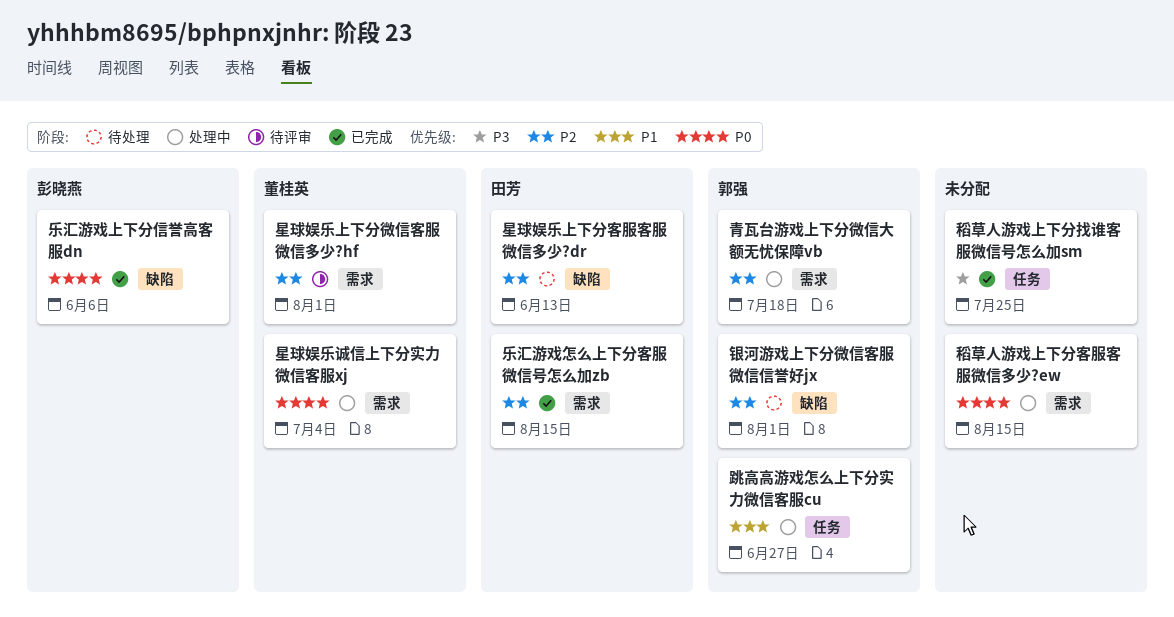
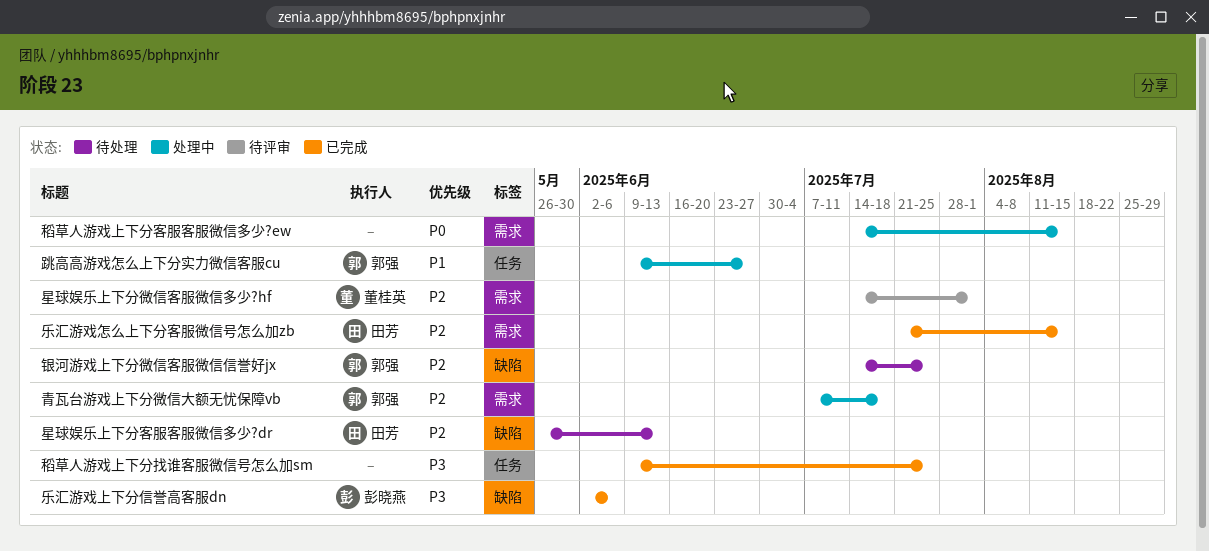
乐汇游戏上下分信誉高客服dn, priority: P0 -> P3
星球娱乐诚信上下分实力微信客服xj: present -> none
银河游戏上下分微信客服微信信誉好jx, due: Aug 1 -> Jul 25

